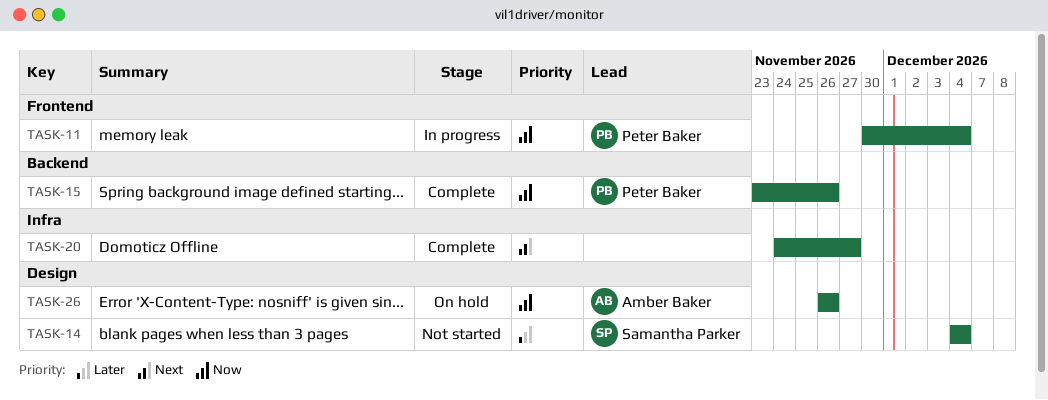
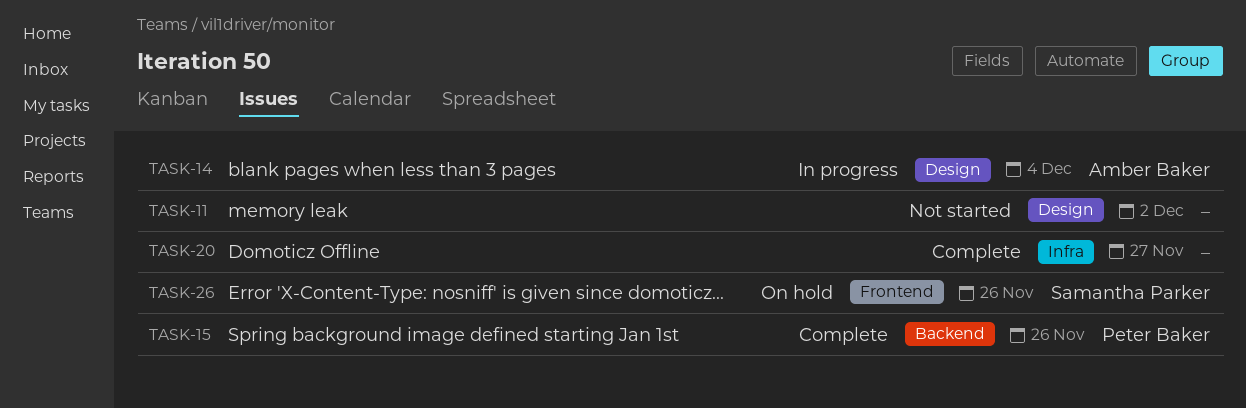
TASK-11, status: In progress -> Not started
TASK-11, owner: Peter Baker -> none
TASK-11, label: Frontend -> Design
TASK-11, due: Dec 4 -> Dec 2
TASK-14, status: Not started -> In progress
TASK-14, owner: Samantha Parker -> Amber Baker
TASK-26, owner: Amber Baker -> Samantha Parker
TASK-26, label: Design -> Frontend

